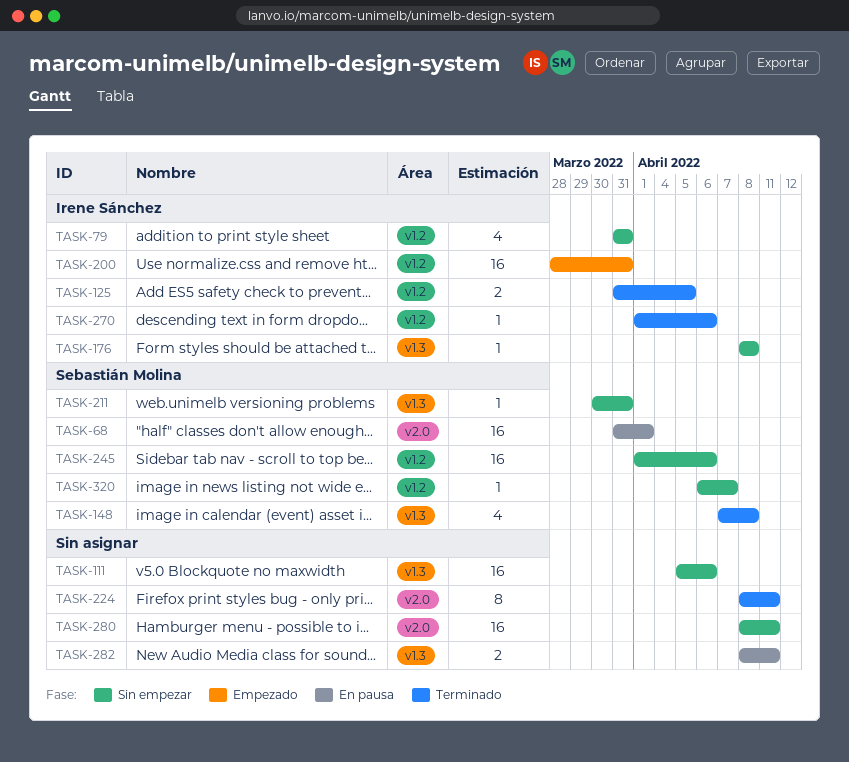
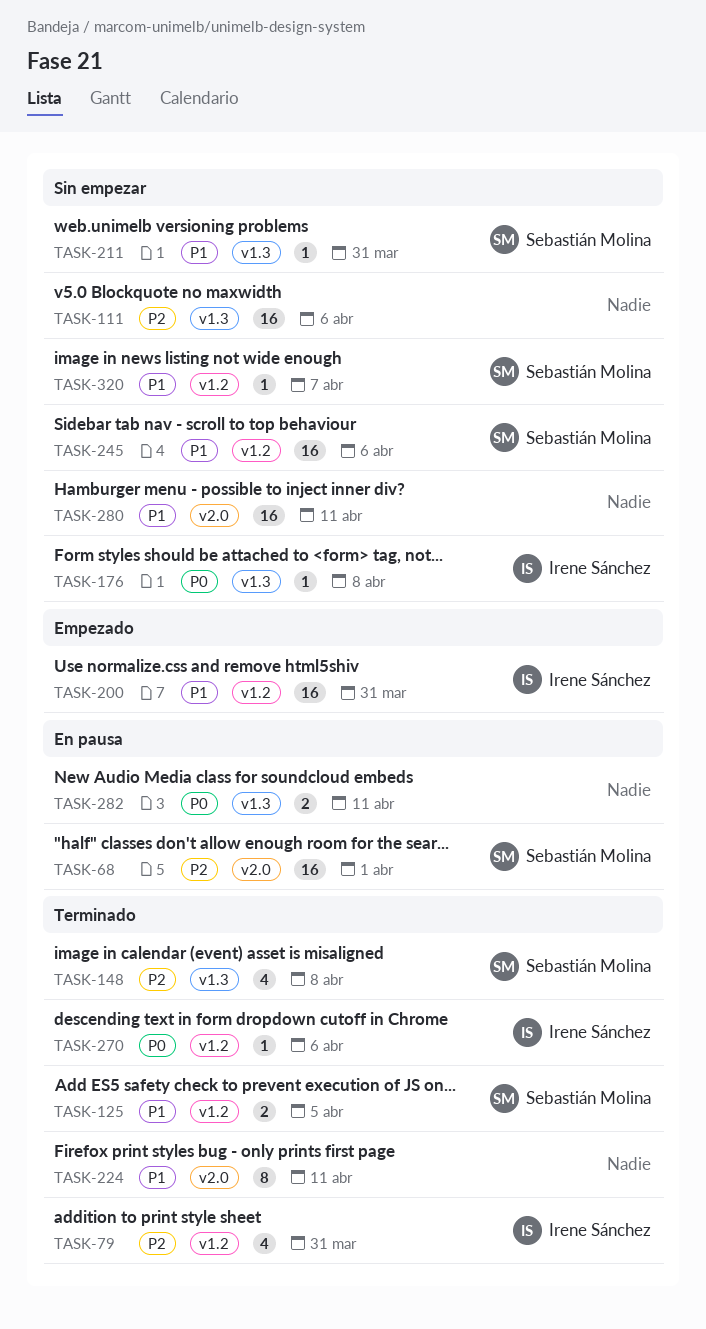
TASK-79, status: Sin empezar -> Terminado
TASK-125, owner: Irene Sánchez -> Sebastián Molina

